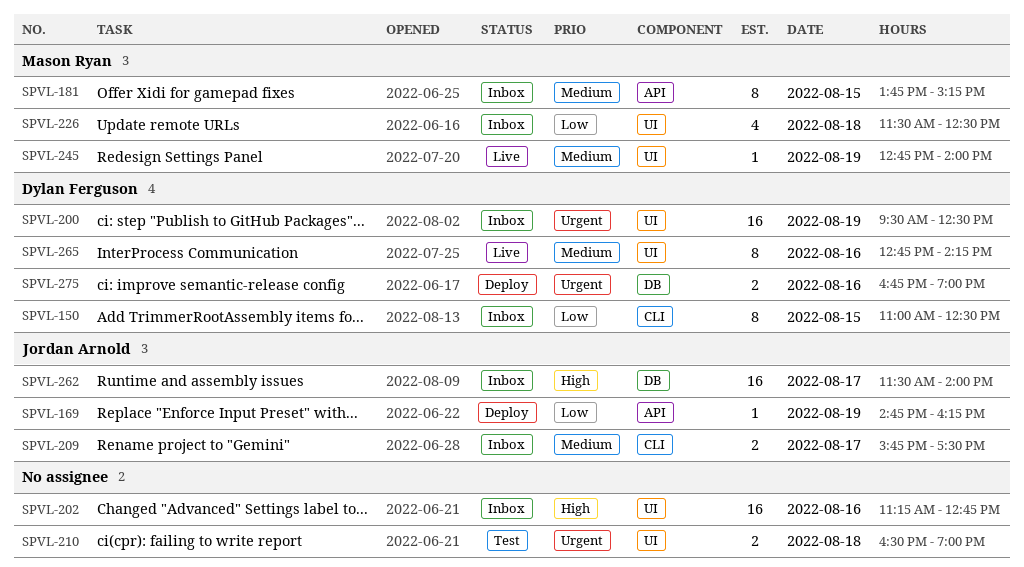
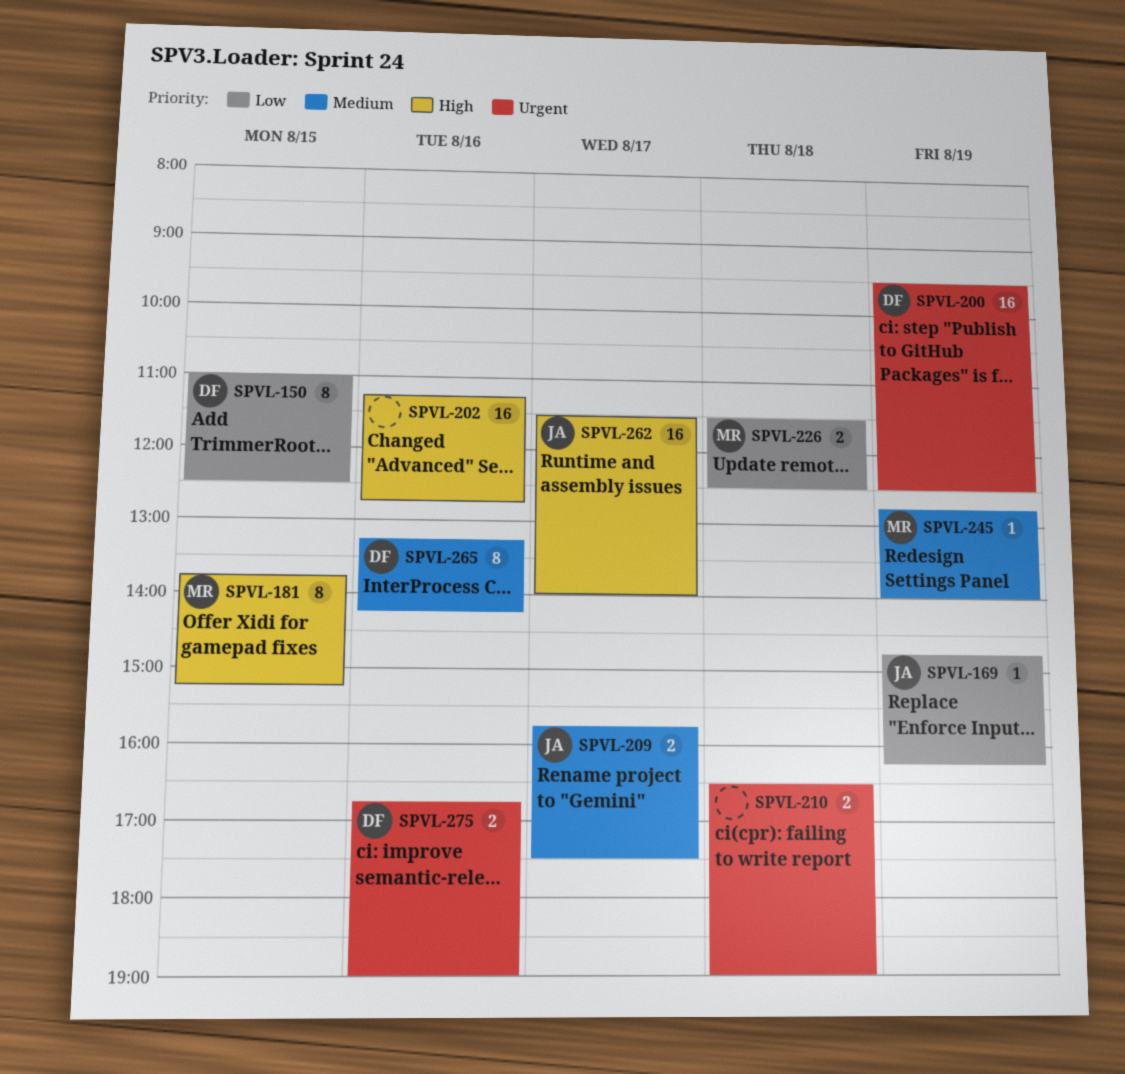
SPVL-181, priority: Medium -> High
SPVL-226, estimate: 4 -> 2
SPVL-265, begins: 12:45 -> 13:15

